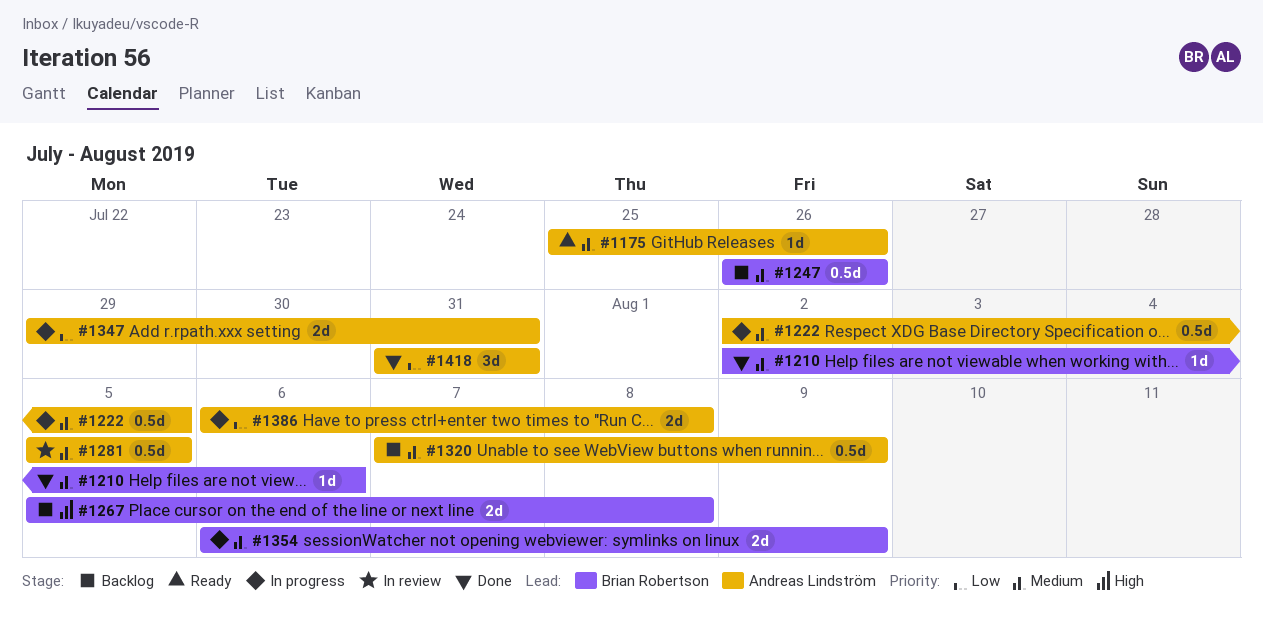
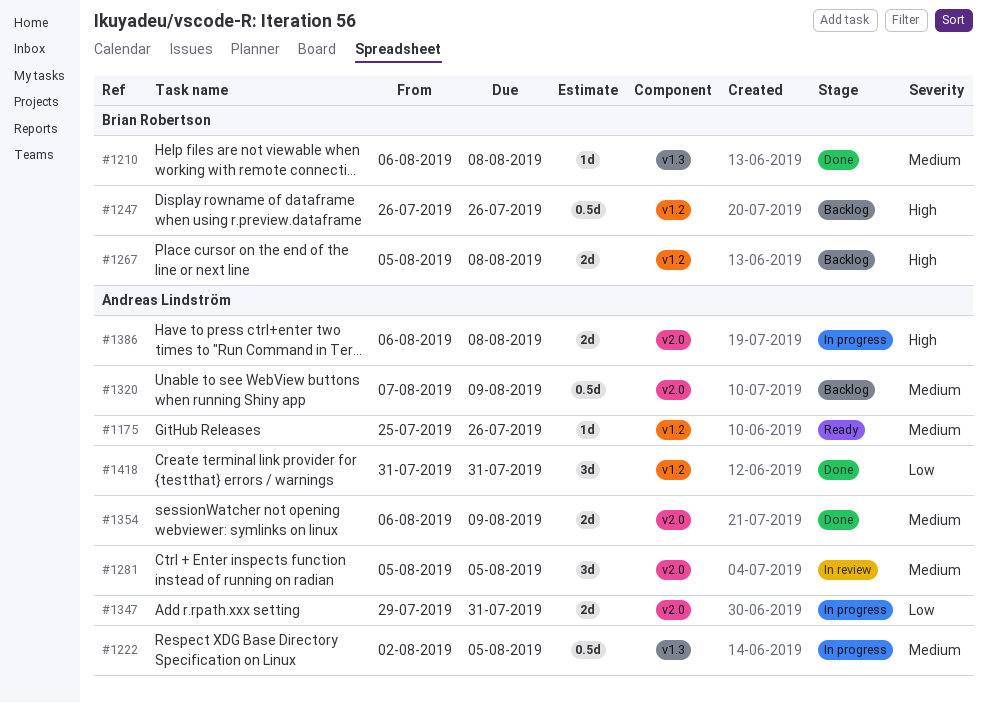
#1210, start: Aug 2 -> Aug 6
#1210, due: Aug 6 -> Aug 8
#1247, priority: Medium -> High
#1281, estimate: 0.5d -> 3d
#1354, status: In progress -> Done
#1354, owner: Brian Robertson -> Andreas Lindström
#1386, priority: Low -> High

